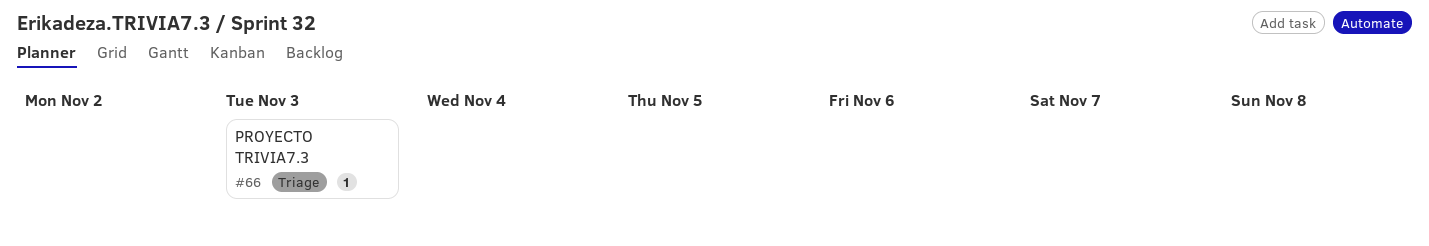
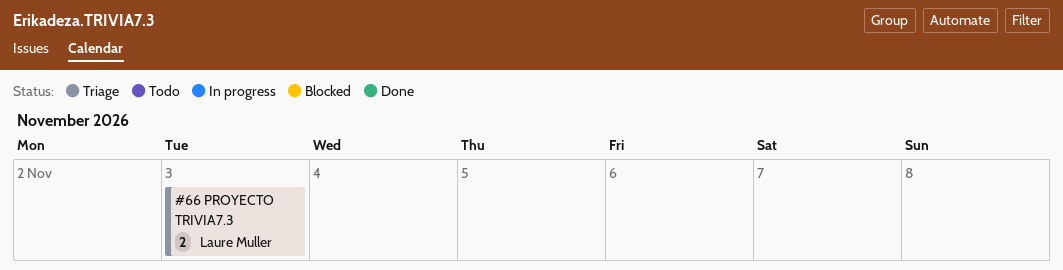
#66, estimate: 1 -> 2

